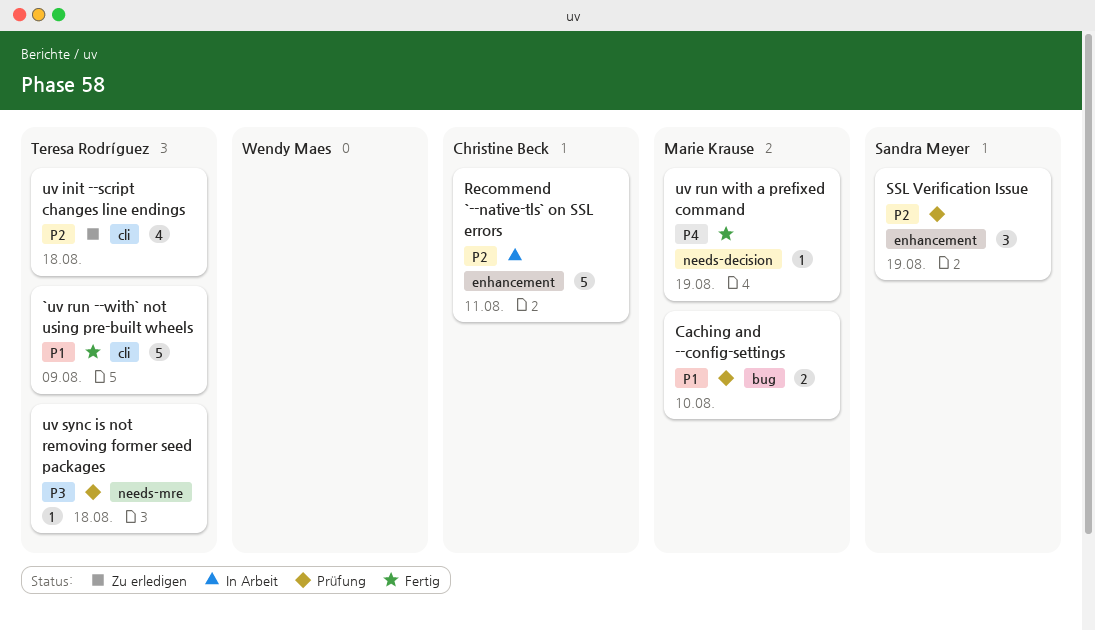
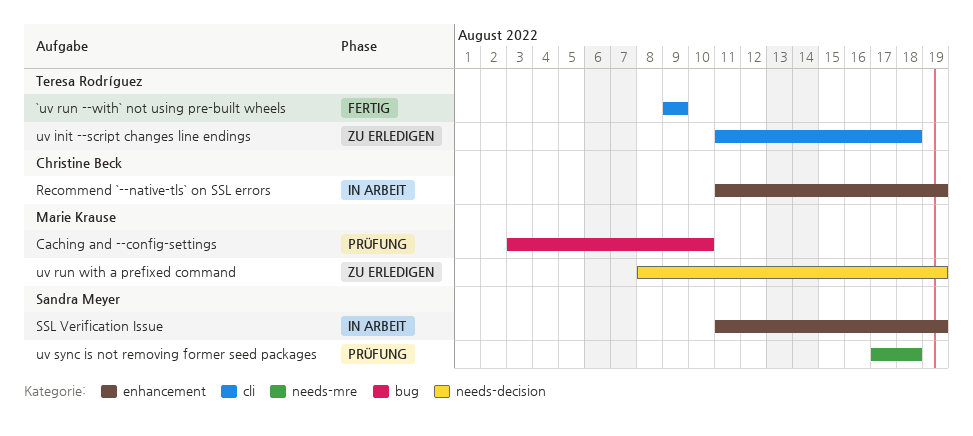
Recommend `--native-tls` on SSL errors, due: Aug 11 -> Aug 19
SSL Verification Issue, status: Prüfung -> In Arbeit
uv run with a prefixed command, status: Fertig -> Zu erledigen
uv sync is not removing former seed packages, owner: Teresa Rodríguez -> Sandra Meyer

